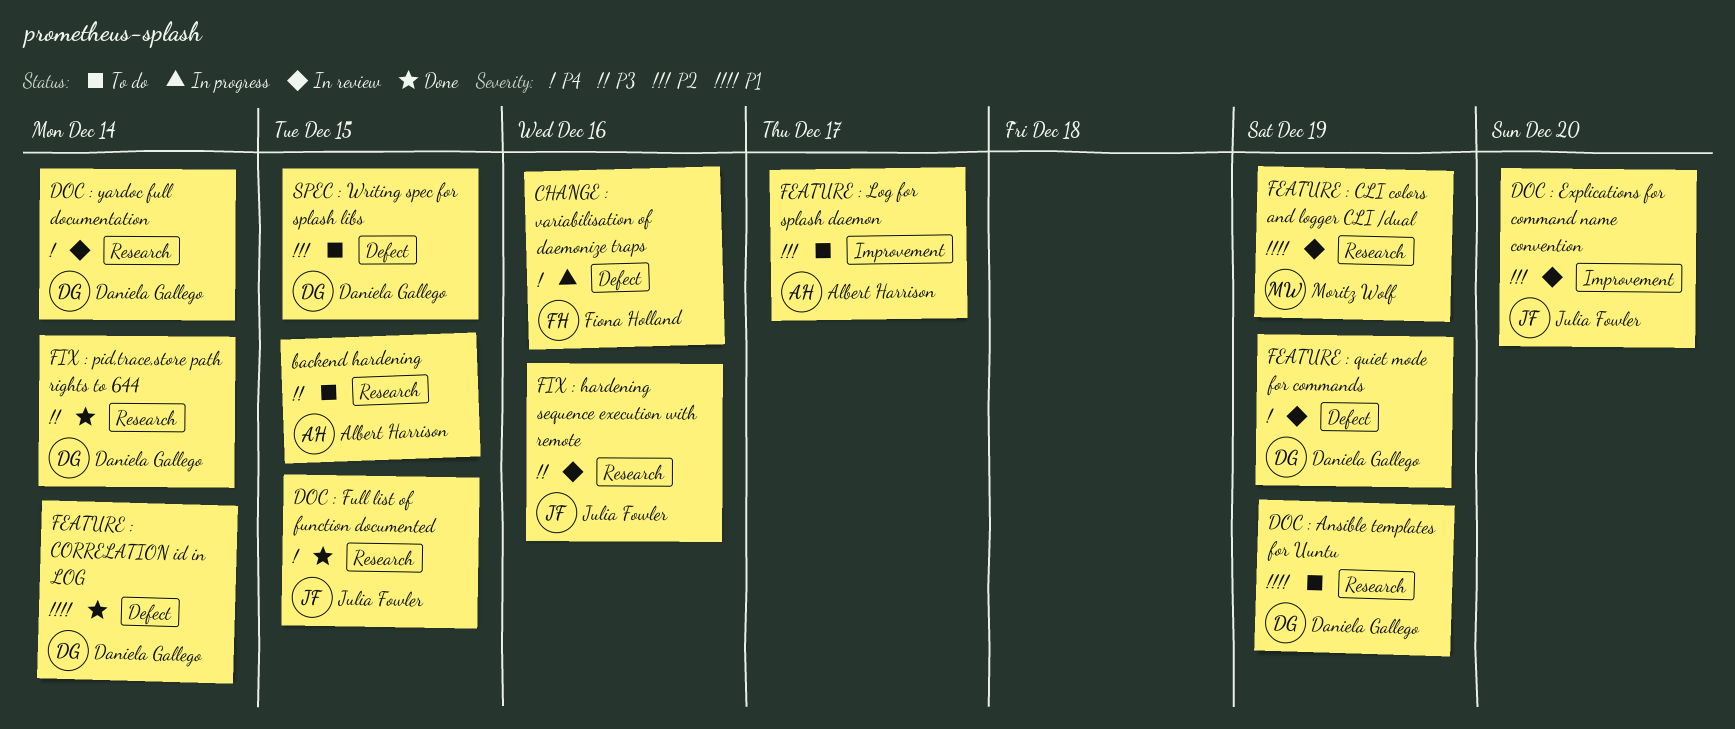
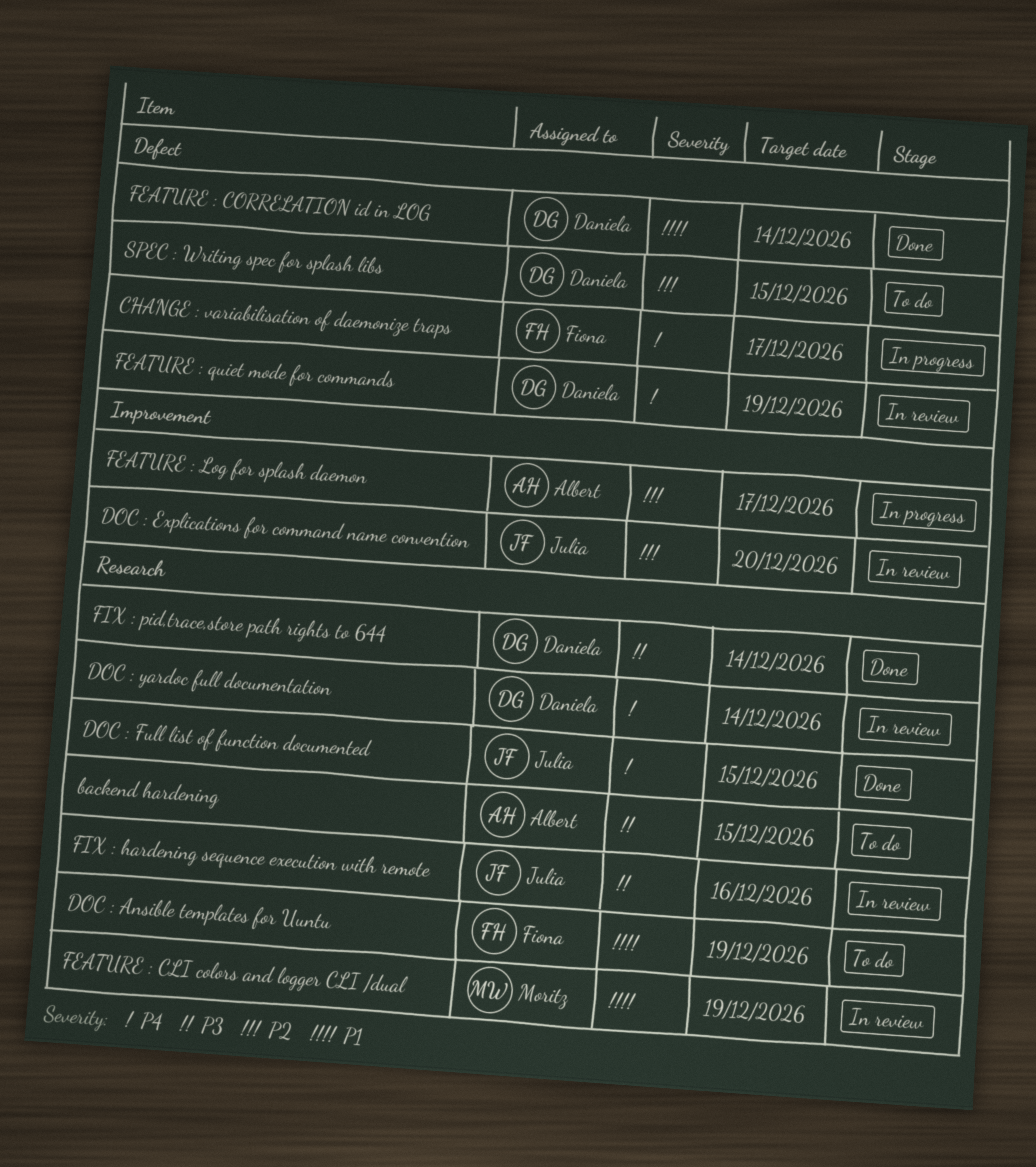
CHANGE : variabilisation of daemonize traps, due: Dec 16 -> Dec 17
DOC : Ansible templates for Uuntu, owner: Daniela Gallego -> Fiona Holland
FEATURE : Log for splash daemon, status: To do -> In progress

